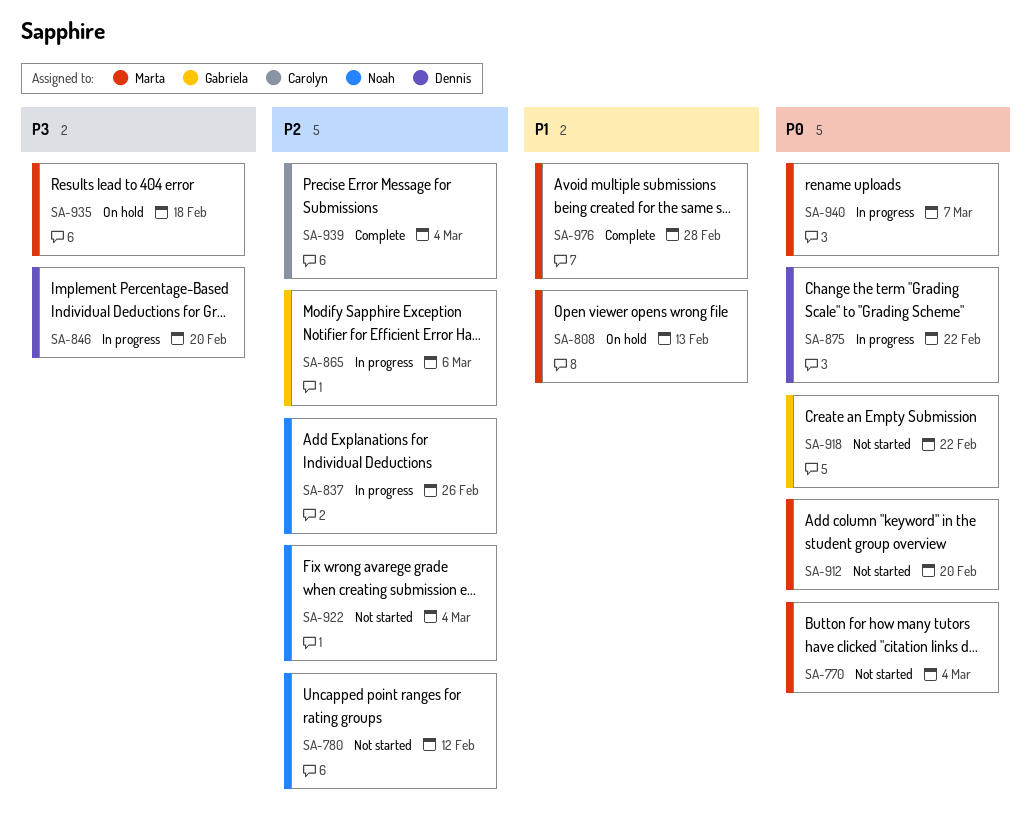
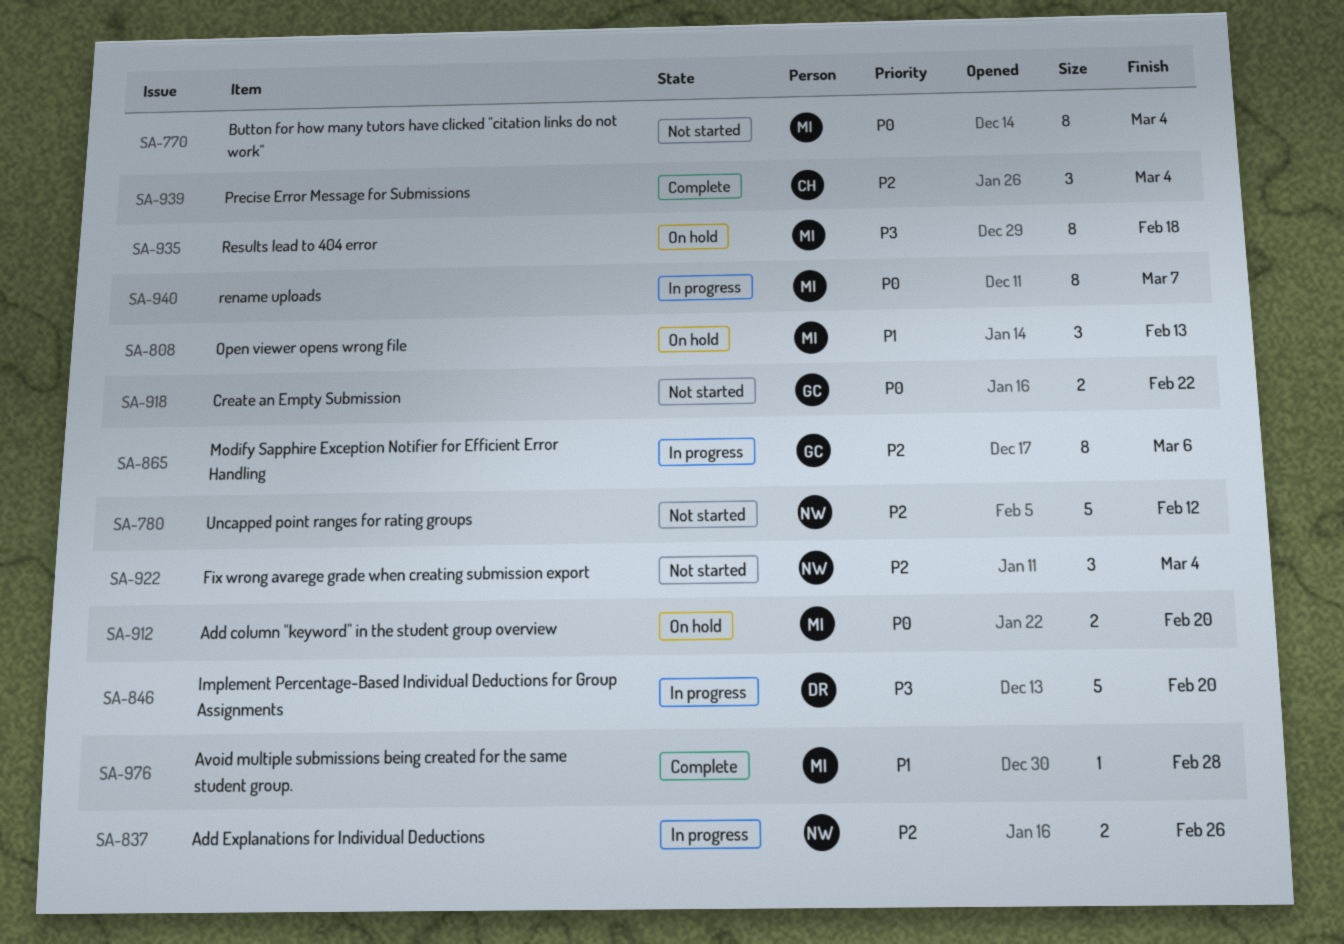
SA-875: present -> none
SA-912, status: Not started -> On hold

